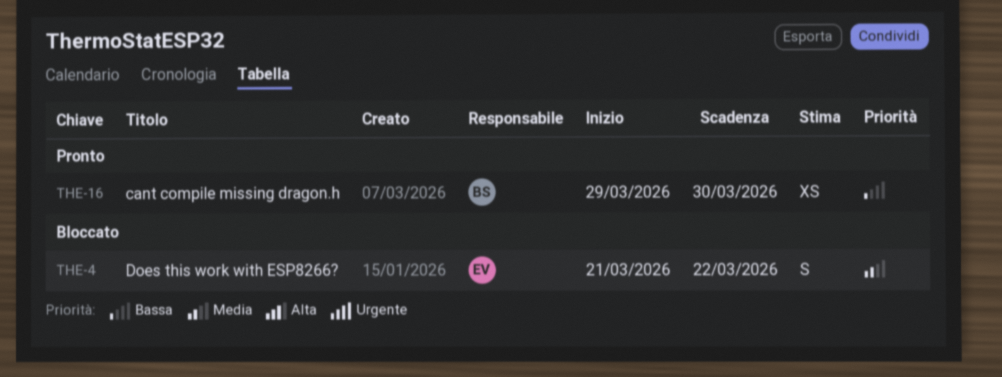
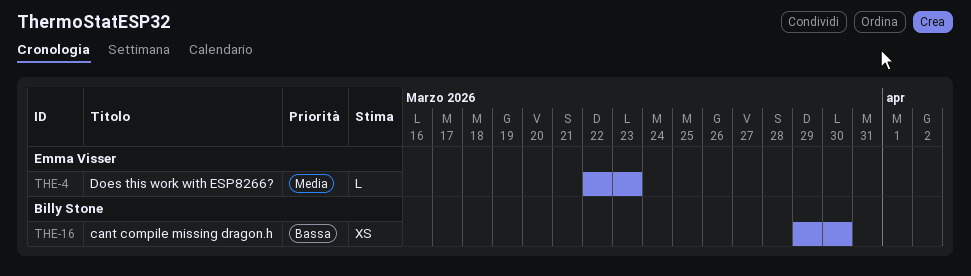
THE-4, estimate: S -> L
THE-4, start: Mar 21 -> Mar 22
THE-4, due: Mar 22 -> Mar 23

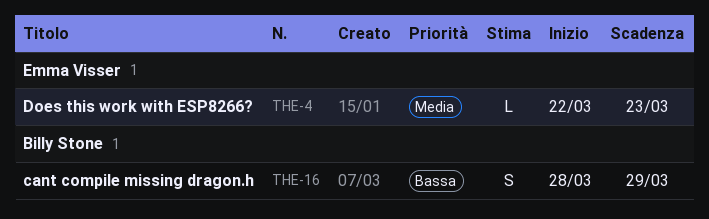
THE-16, estimate: XS -> S
THE-16, start: Mar 29 -> Mar 28
THE-16, due: Mar 30 -> Mar 29

